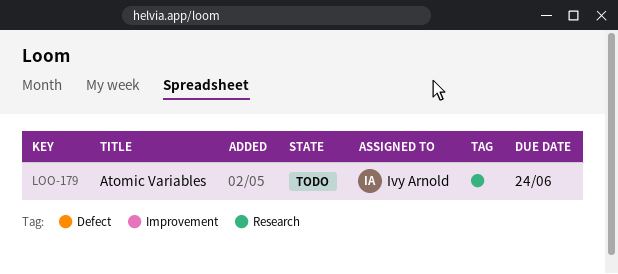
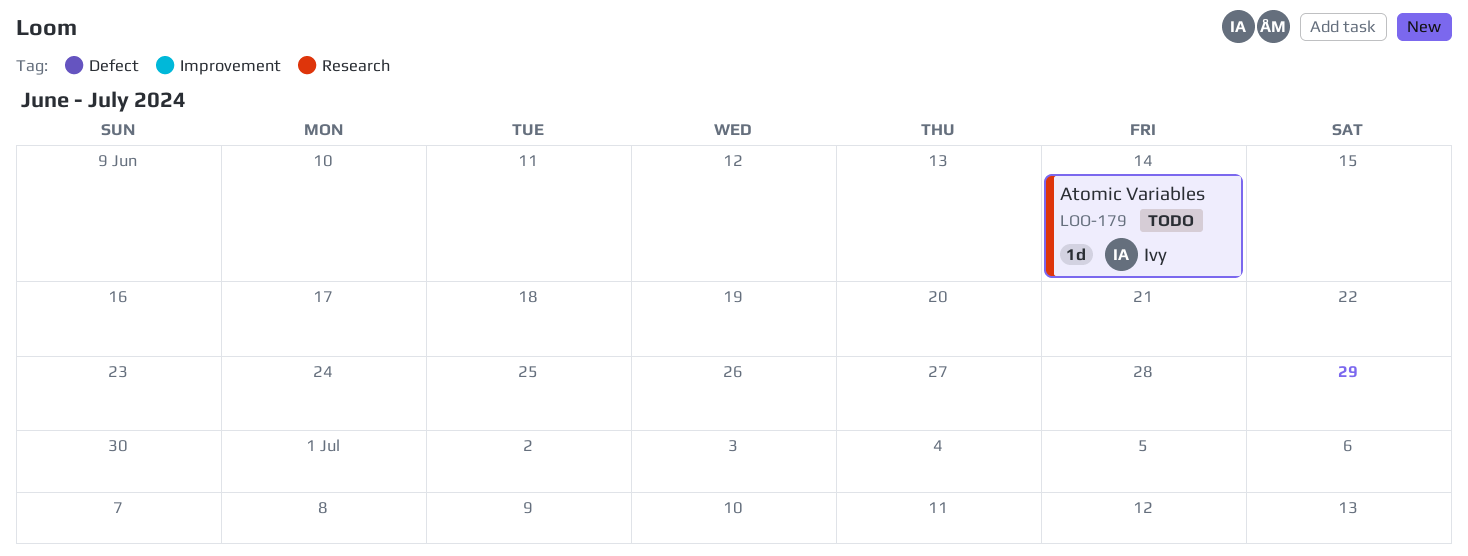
LOO-179, due: Jun 24 -> Jun 14

